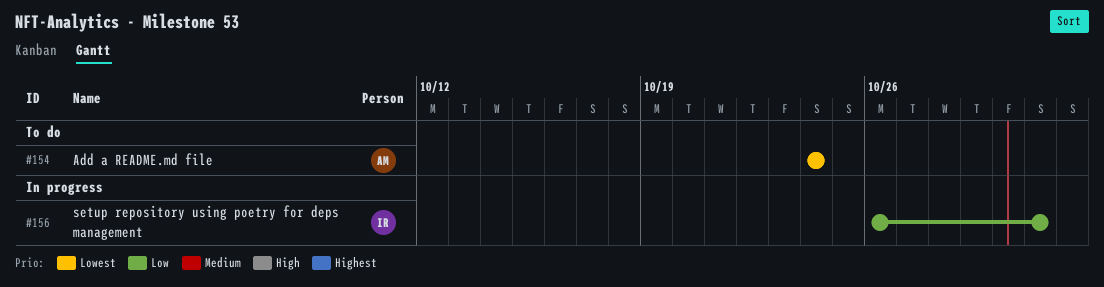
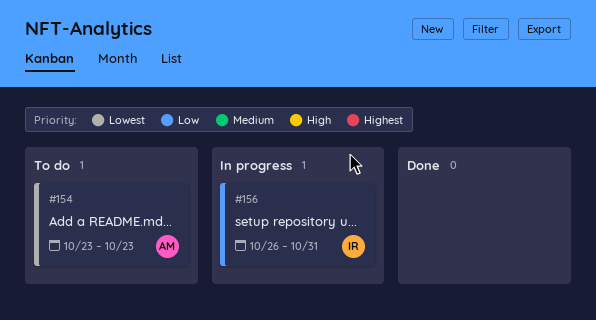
#154, start: Oct 24 -> Oct 23
#154, due: Oct 24 -> Oct 23

